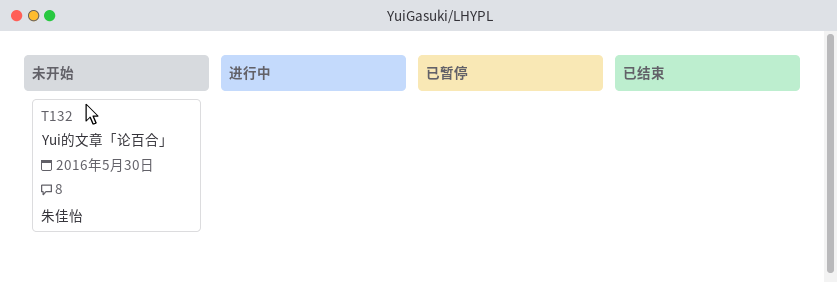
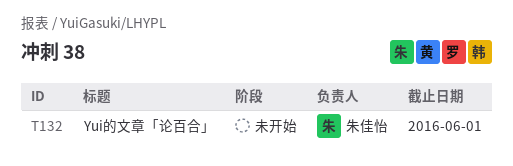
T132, due: May 30 -> Jun 1

